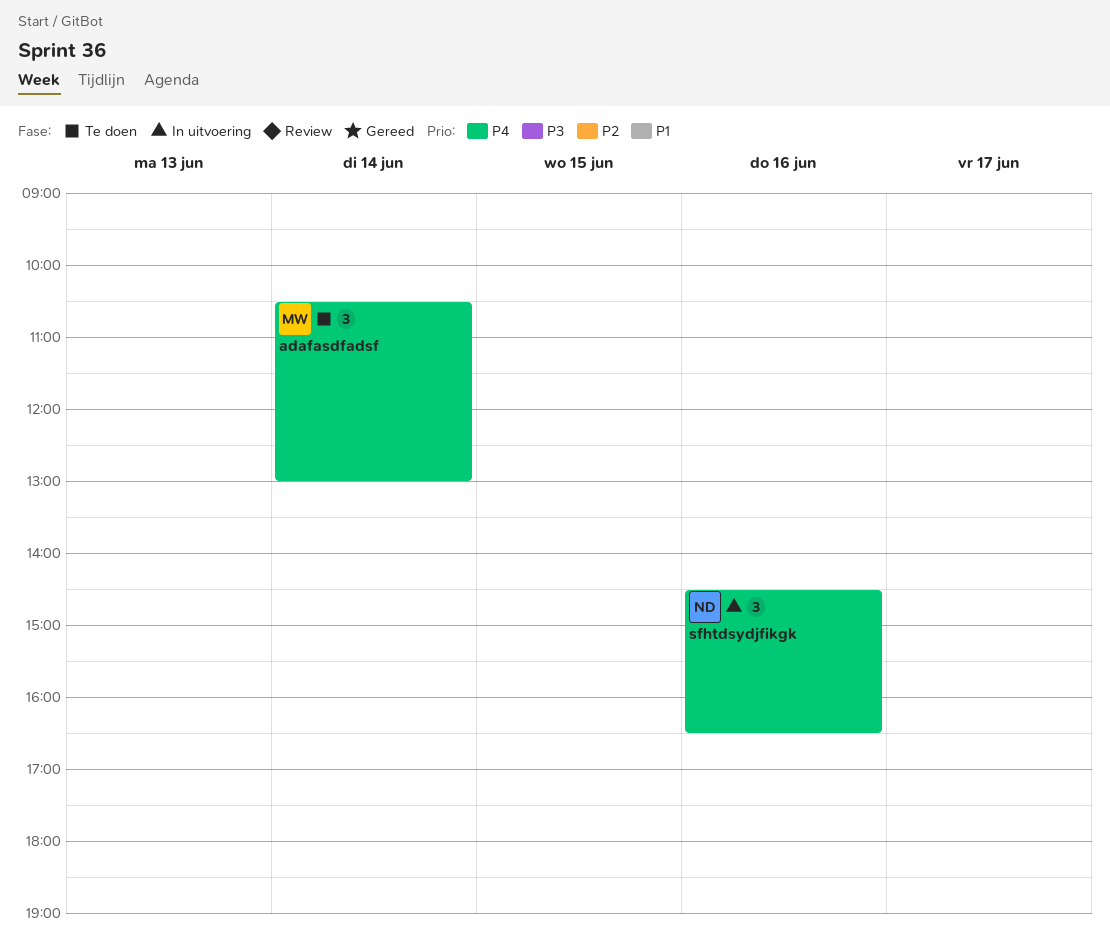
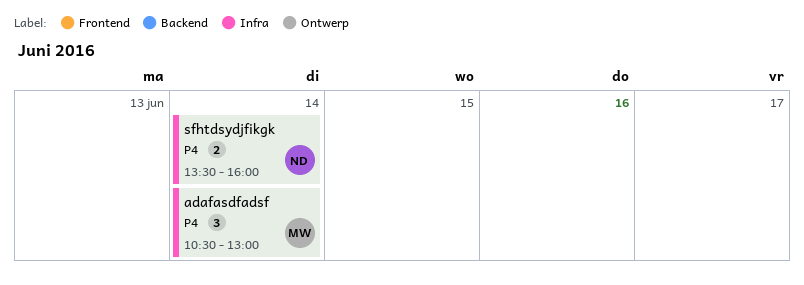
sfhtdsydjfikgk, estimate: 3 -> 2
sfhtdsydjfikgk, day: Jun 16 -> Jun 14
sfhtdsydjfikgk, begins: 14:30 -> 13:30
sfhtdsydjfikgk, ends: 16:30 -> 16:00

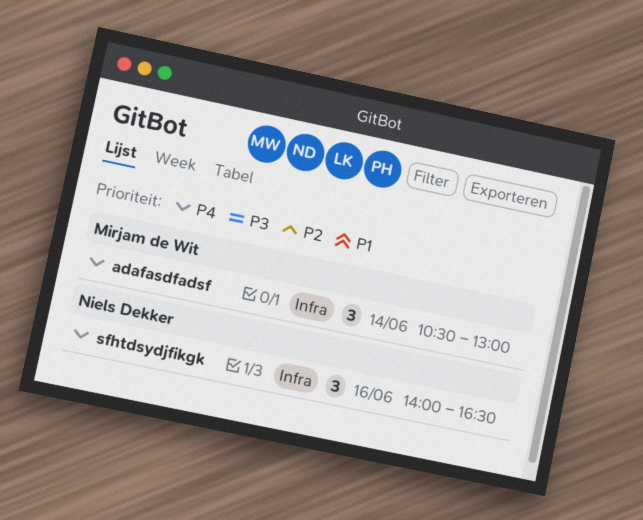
sfhtdsydjfikgk, estimate: 2 -> 3
sfhtdsydjfikgk, day: Jun 14 -> Jun 16
sfhtdsydjfikgk, begins: 13:30 -> 14:00
sfhtdsydjfikgk, ends: 16:00 -> 16:30

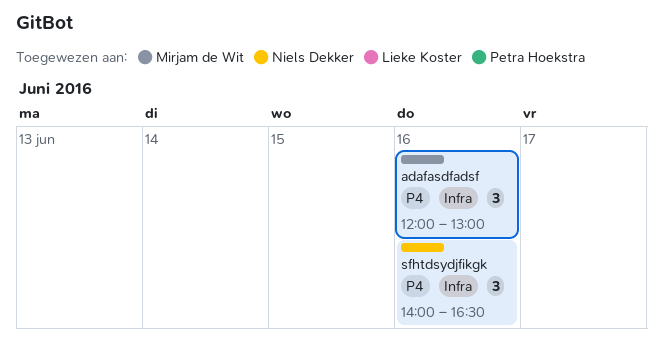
adafasdfadsf, day: Jun 14 -> Jun 16
adafasdfadsf, begins: 10:30 -> 12:00

